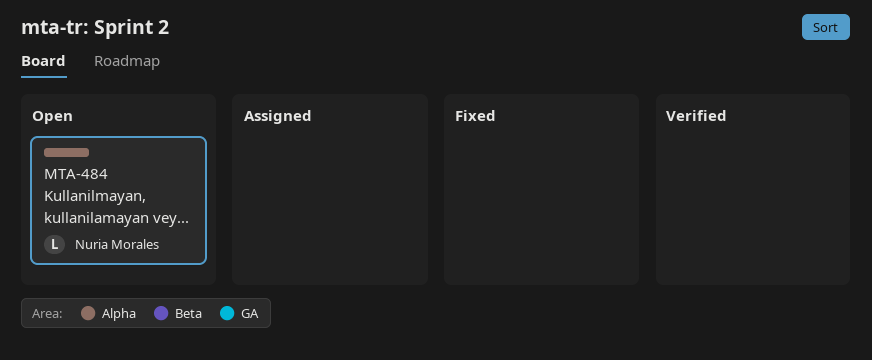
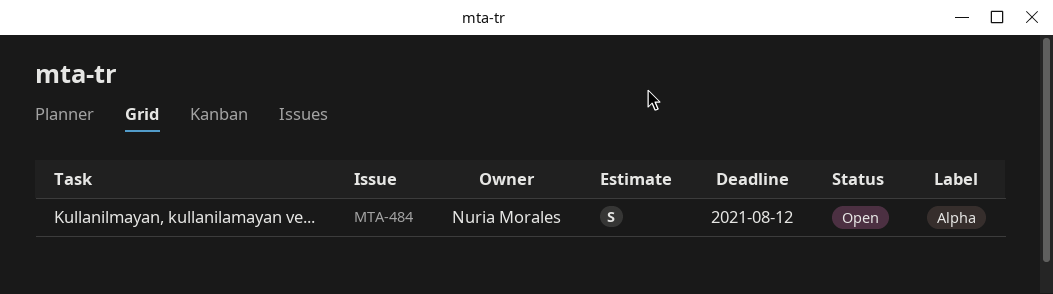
MTA-484, estimate: L -> S

